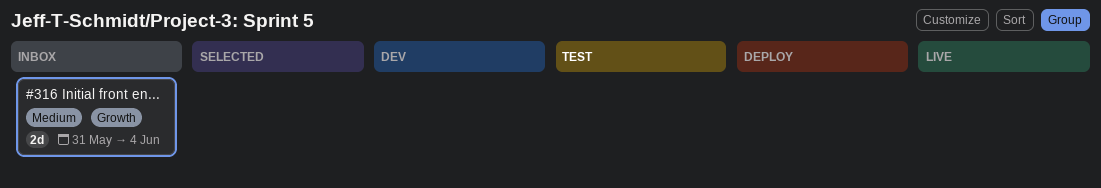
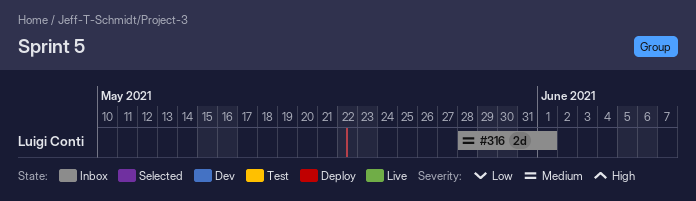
#316, start: May 31 -> May 28
#316, due: Jun 4 -> Jun 1

